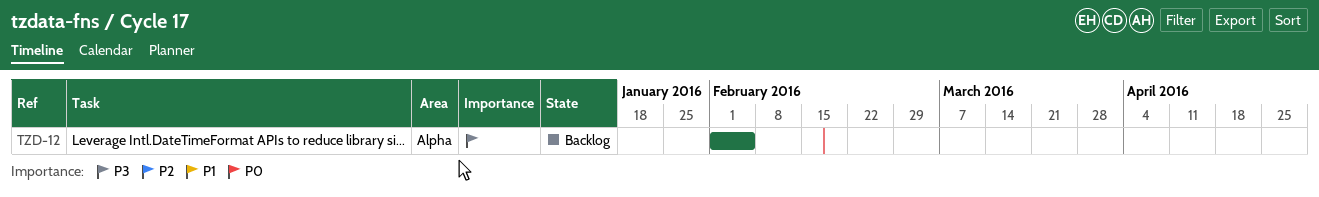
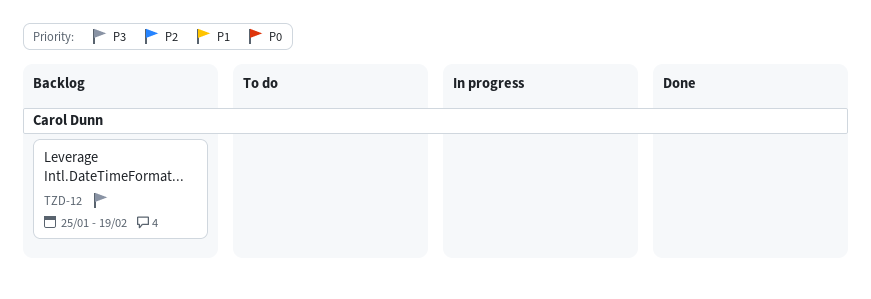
TZD-12, start: Feb 1 -> Jan 25
TZD-12, due: Feb 5 -> Feb 19

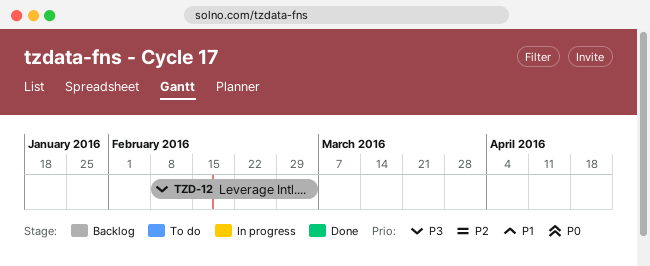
TZD-12, start: Jan 25 -> Feb 8
TZD-12, due: Feb 19 -> Mar 4

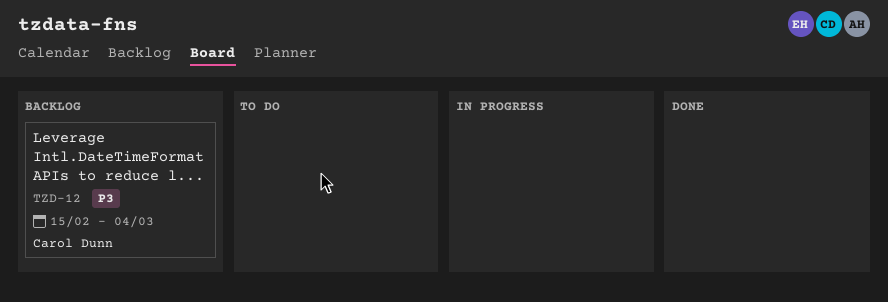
TZD-12, start: Feb 8 -> Feb 15

